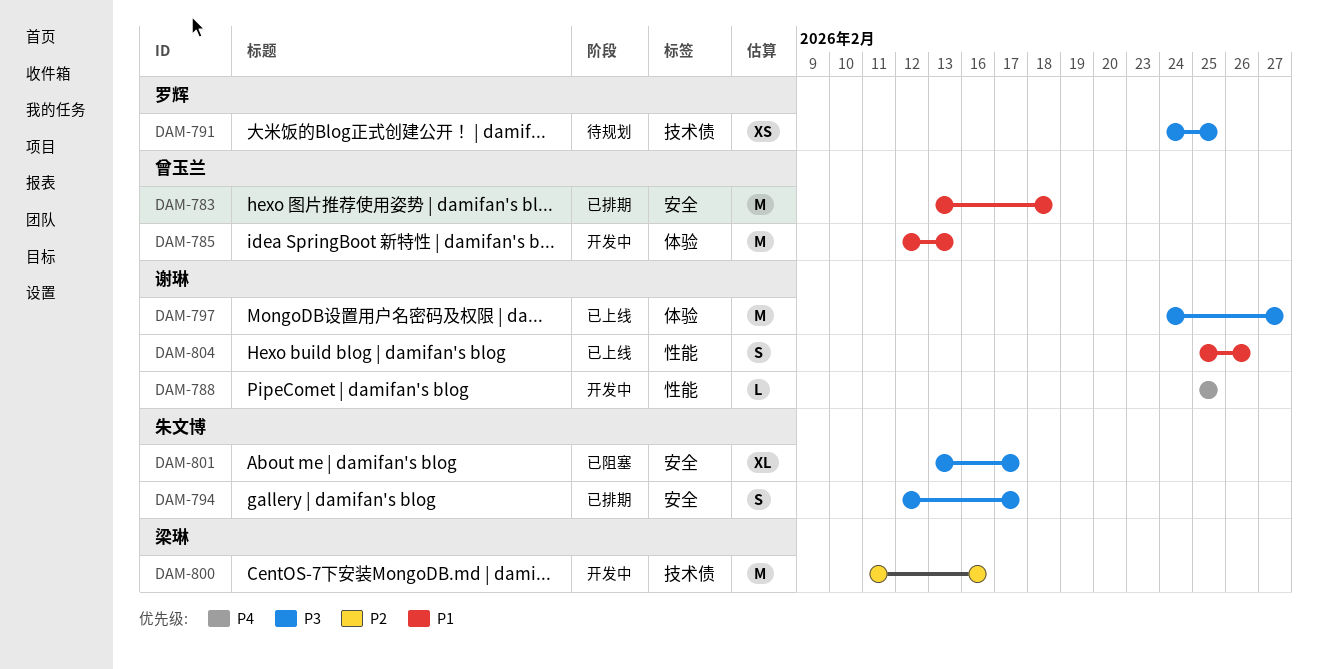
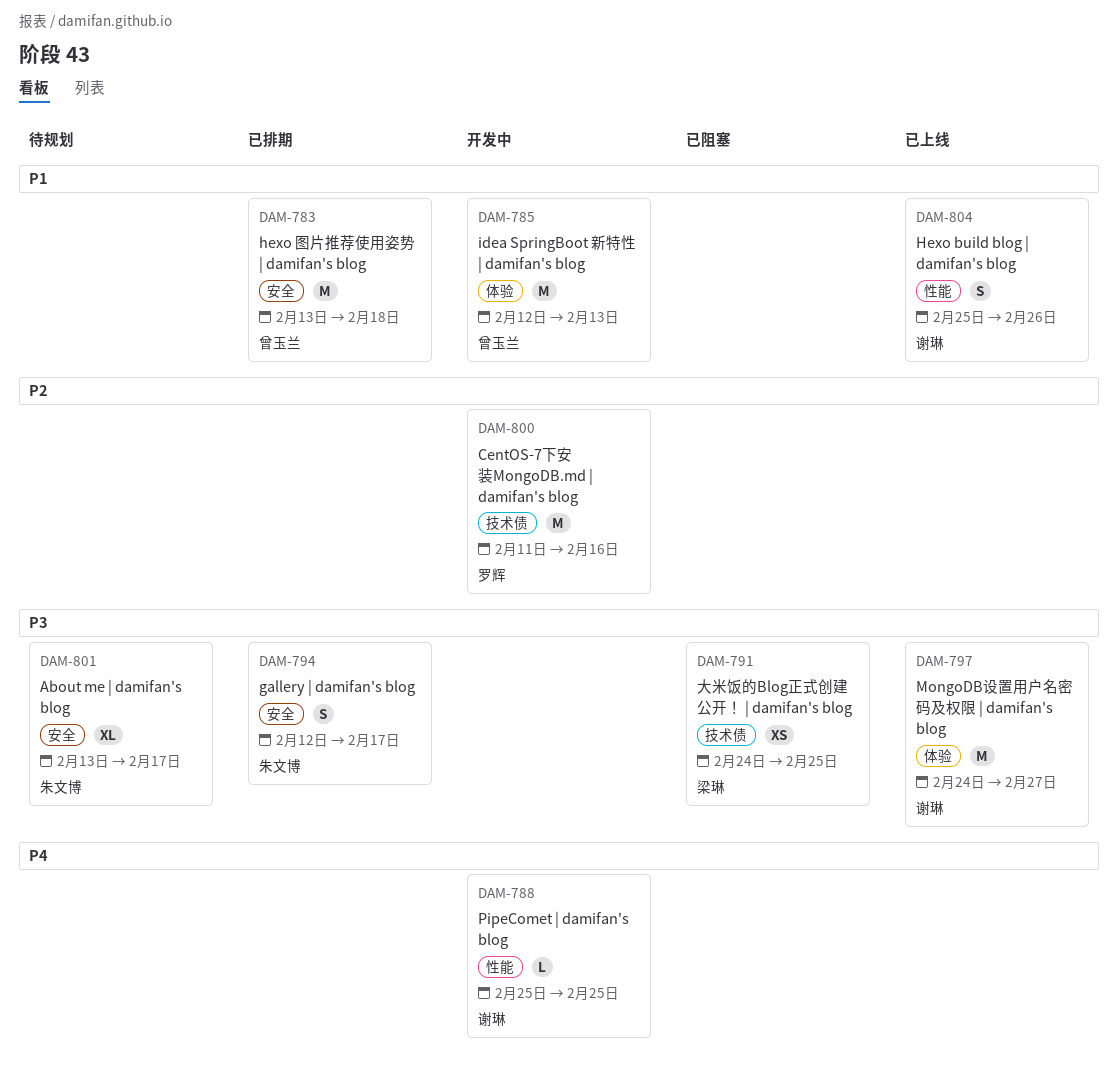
DAM-791, status: 待规划 -> 已阻塞
DAM-791, owner: 罗辉 -> 梁琳
DAM-800, owner: 梁琳 -> 罗辉
DAM-801, status: 已阻塞 -> 待规划

